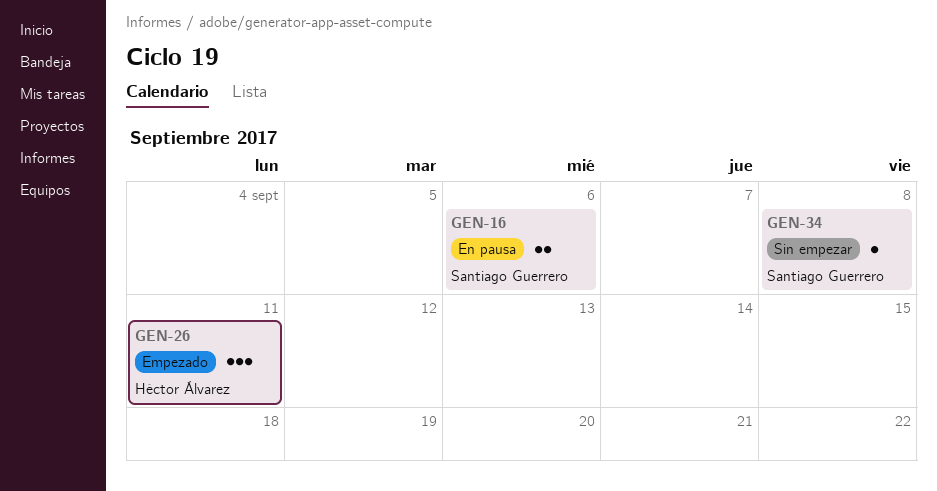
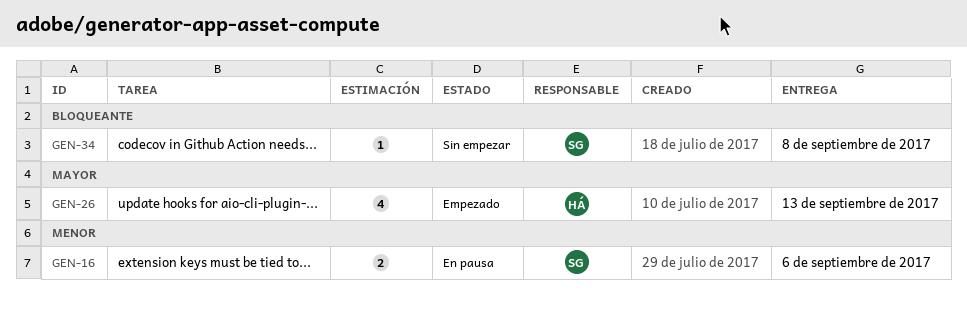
GEN-26, estimate: 3 -> 4
GEN-26, due: Sep 11 -> Sep 13

